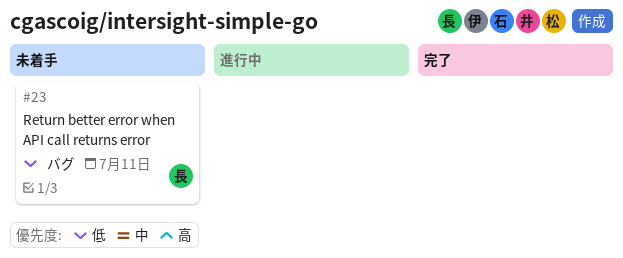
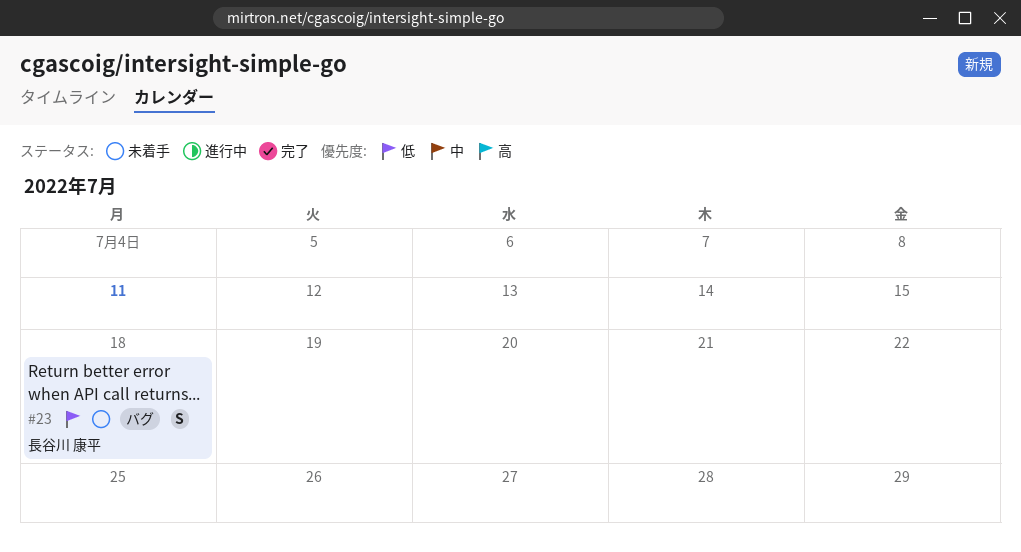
#23, due: Jul 11 -> Jul 18

